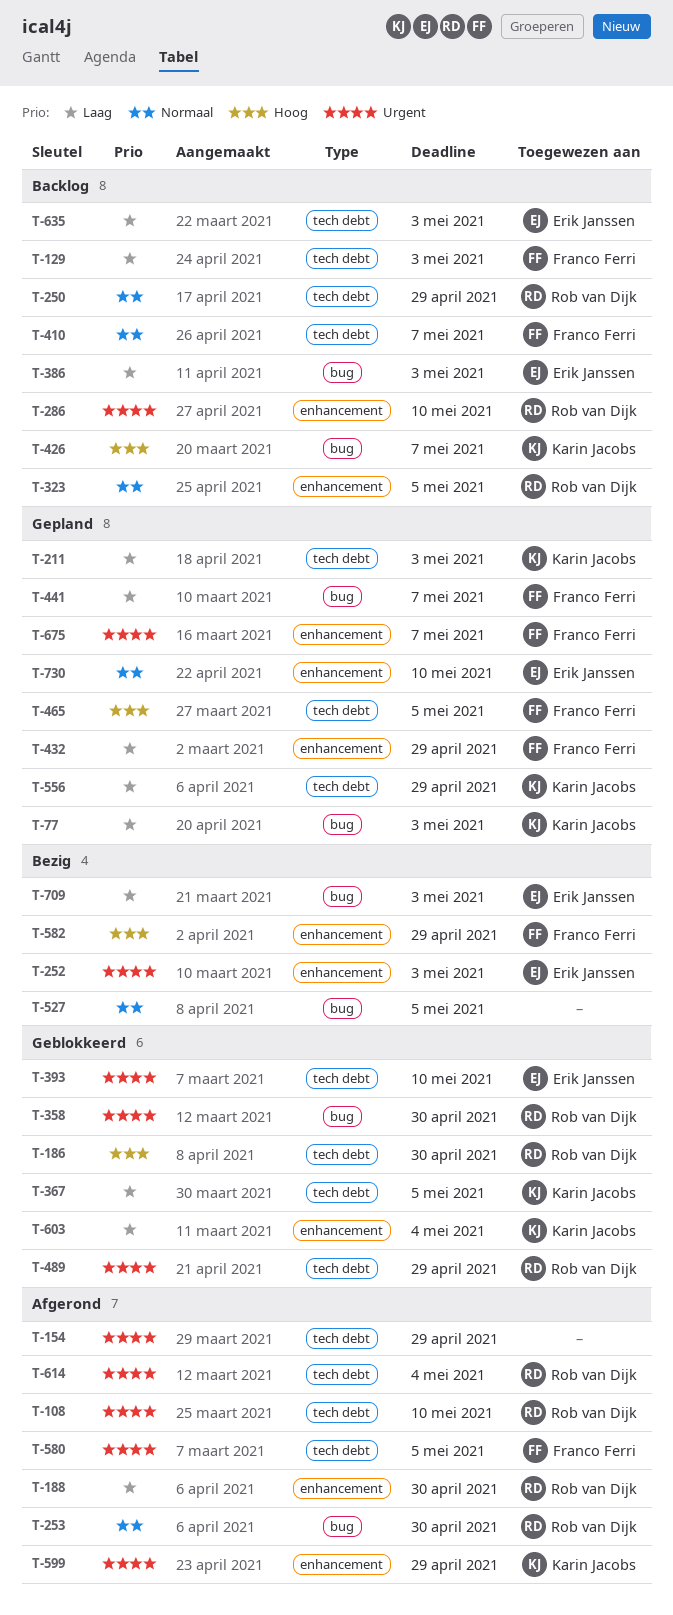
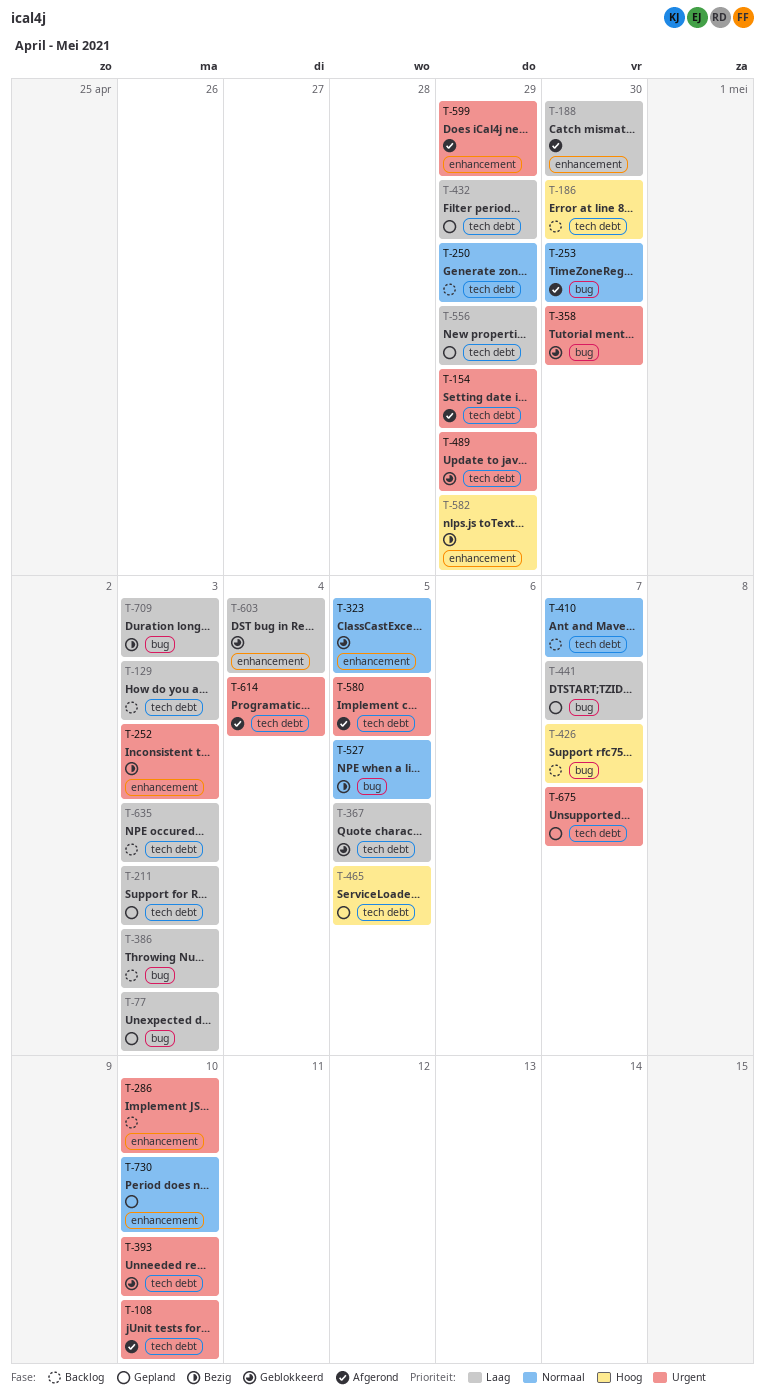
T-186, status: Geblokkeerd -> Backlog
T-323, status: Backlog -> Geblokkeerd
T-432, label: enhancement -> tech debt
T-675, label: enhancement -> tech debt

